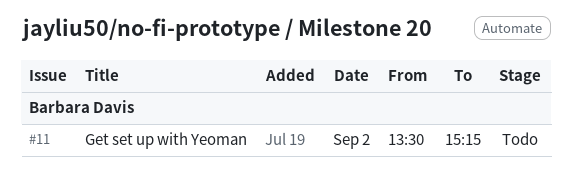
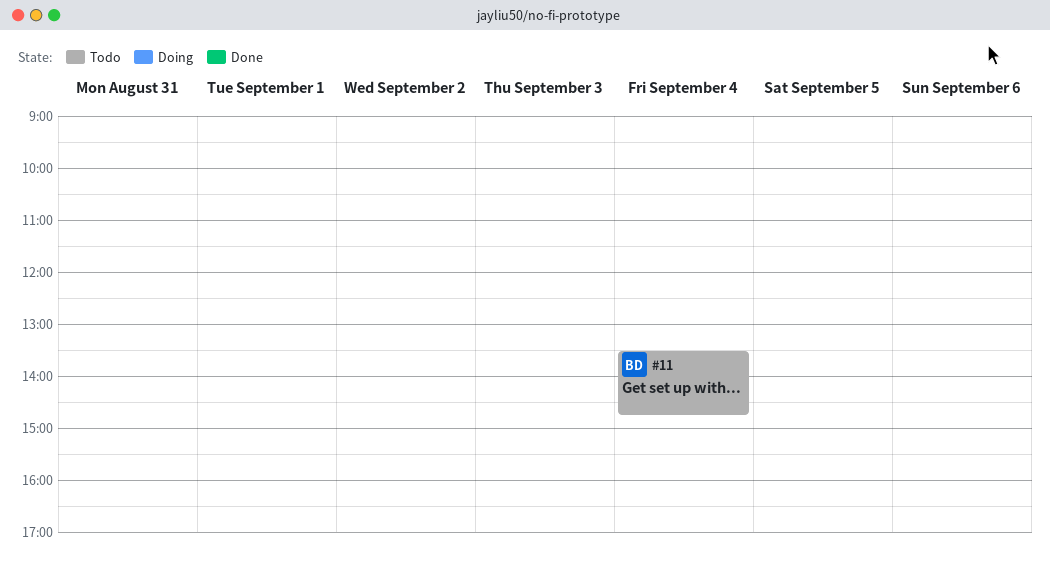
#11, day: Sep 2 -> Sep 4
#11, ends: 15:15 -> 14:45

